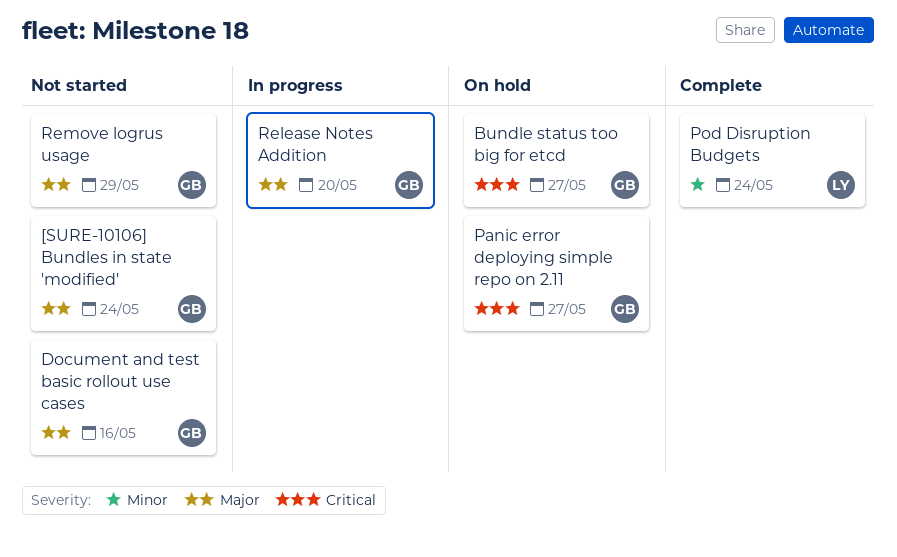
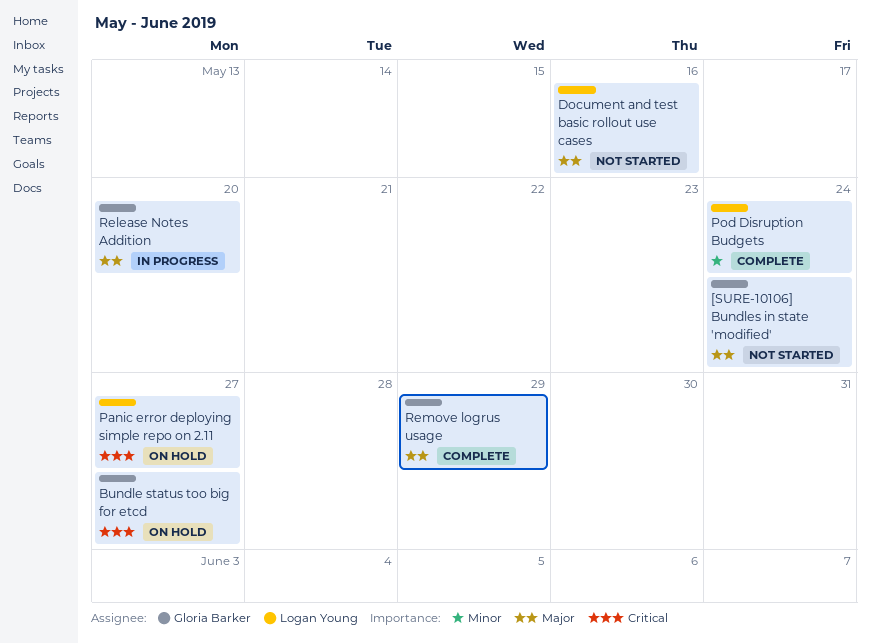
Document and test basic rollout use cases, owner: Gloria Barker -> Logan Young
Panic error deploying simple repo on 2.11, owner: Gloria Barker -> Logan Young
Remove logrus usage, status: Not started -> Complete

